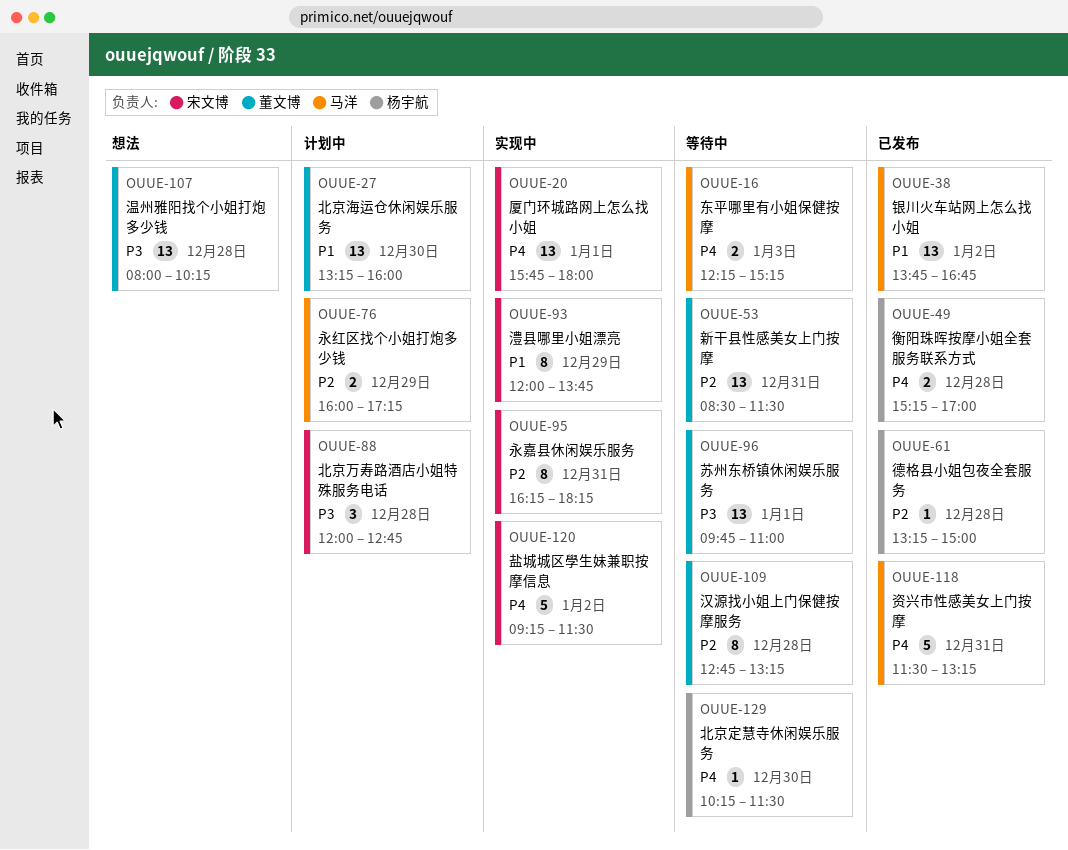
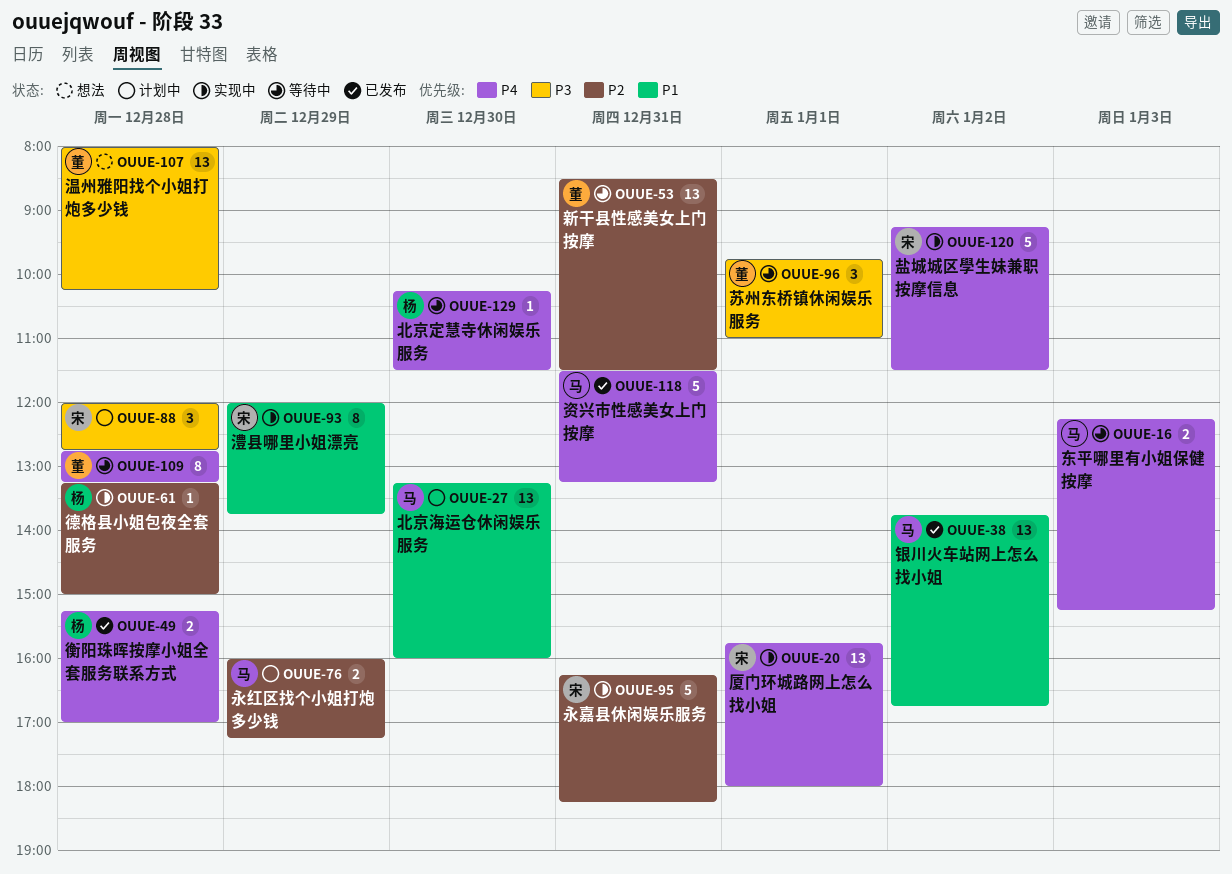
OUUE-27, owner: 董文博 -> 马洋
OUUE-61, status: 已发布 -> 实现中
OUUE-95, estimate: 8 -> 5
OUUE-96, estimate: 13 -> 3
OUUE-109, priority: P2 -> P4

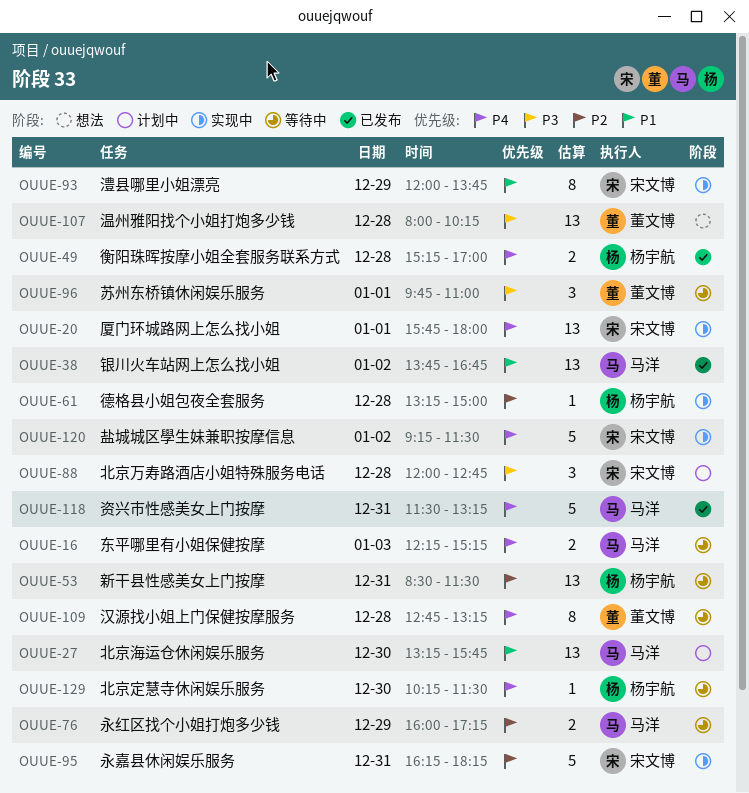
OUUE-27, ends: 16:00 -> 15:45
OUUE-53, owner: 董文博 -> 杨宇航
OUUE-76, status: 计划中 -> 等待中

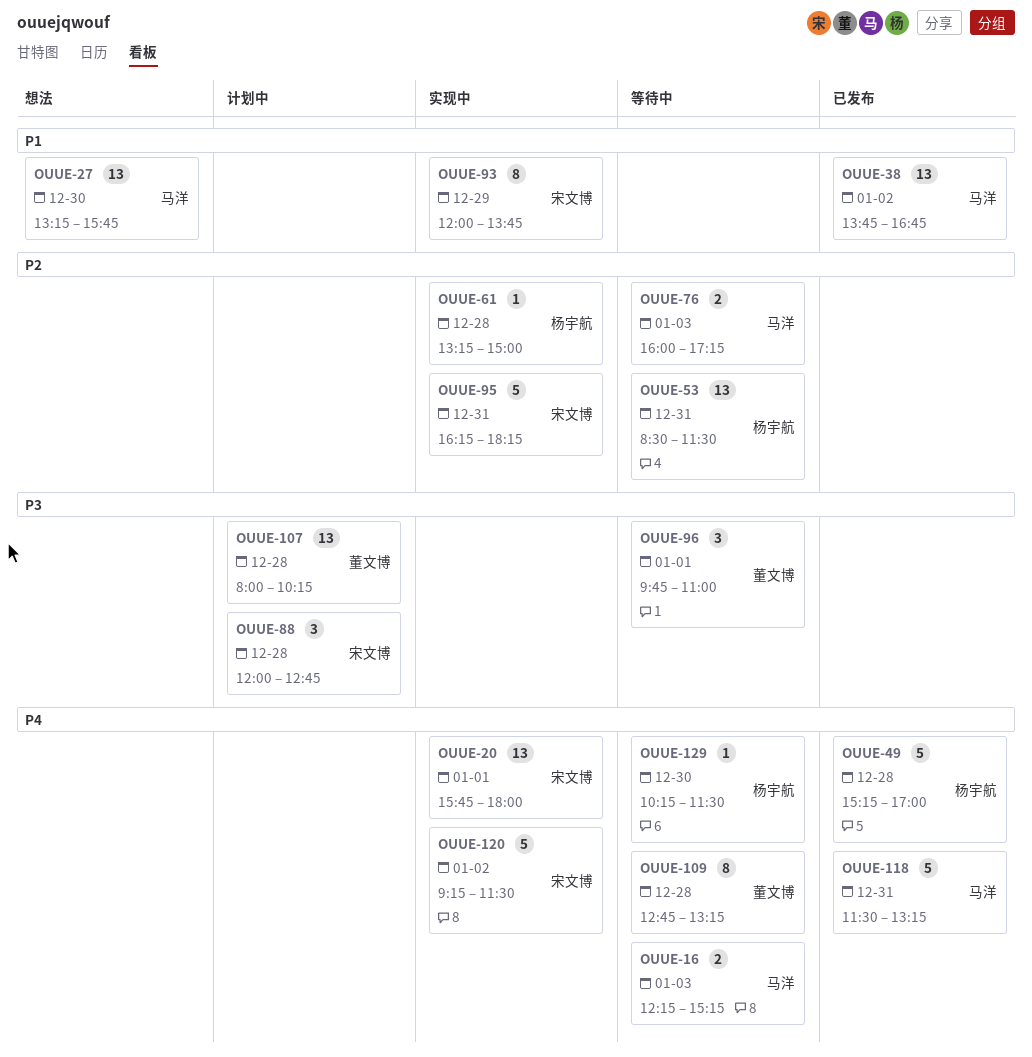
OUUE-27, status: 计划中 -> 想法
OUUE-49, estimate: 2 -> 5
OUUE-76, day: Dec 29 -> Jan 3
OUUE-107, status: 想法 -> 计划中

